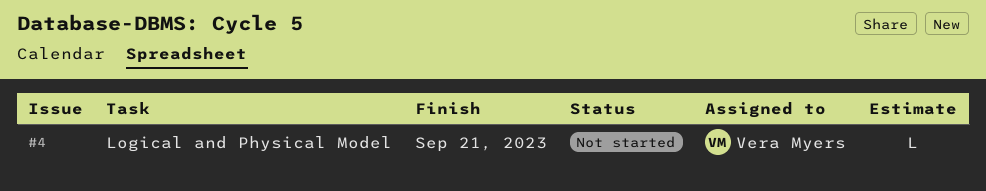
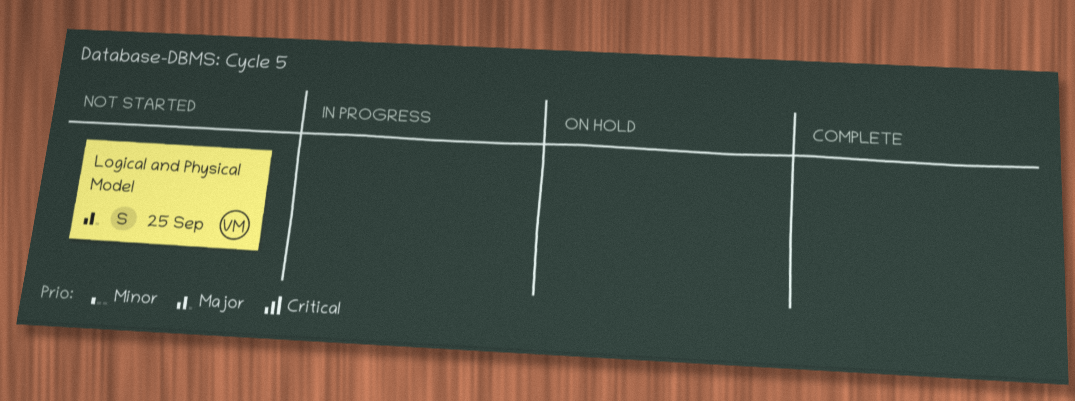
Logical and Physical Model, estimate: L -> S
Logical and Physical Model, due: Sep 21 -> Sep 25

